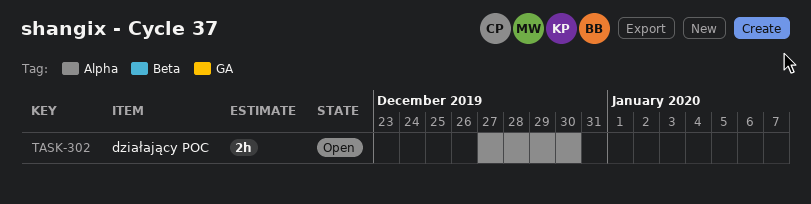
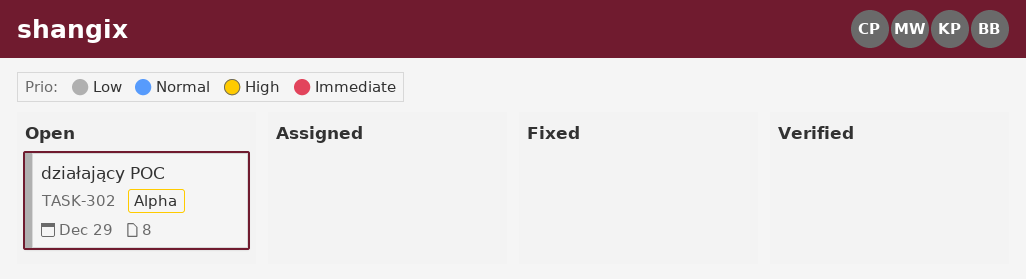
TASK-302, due: Dec 30 -> Dec 29

